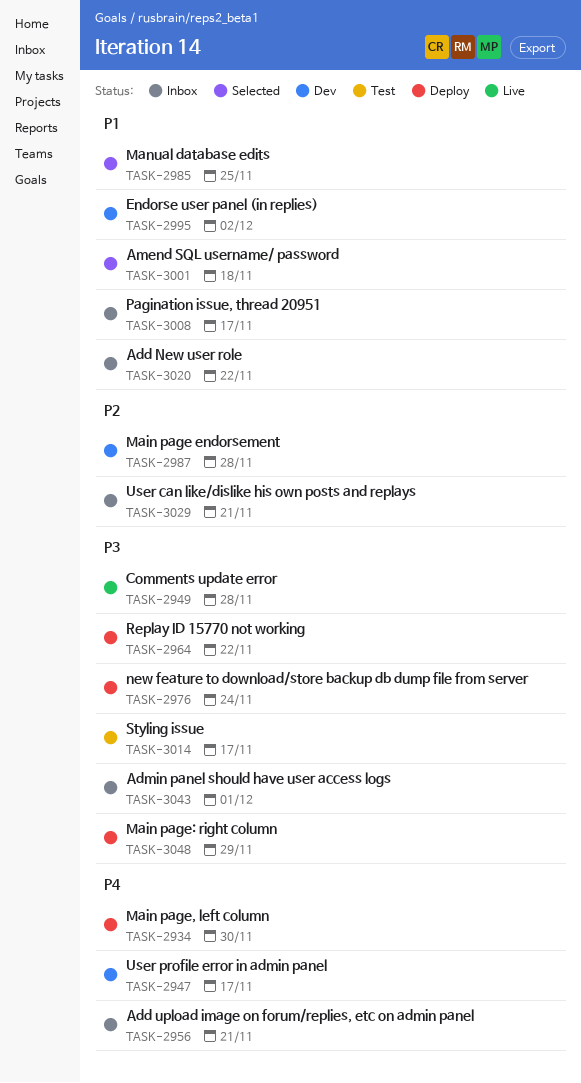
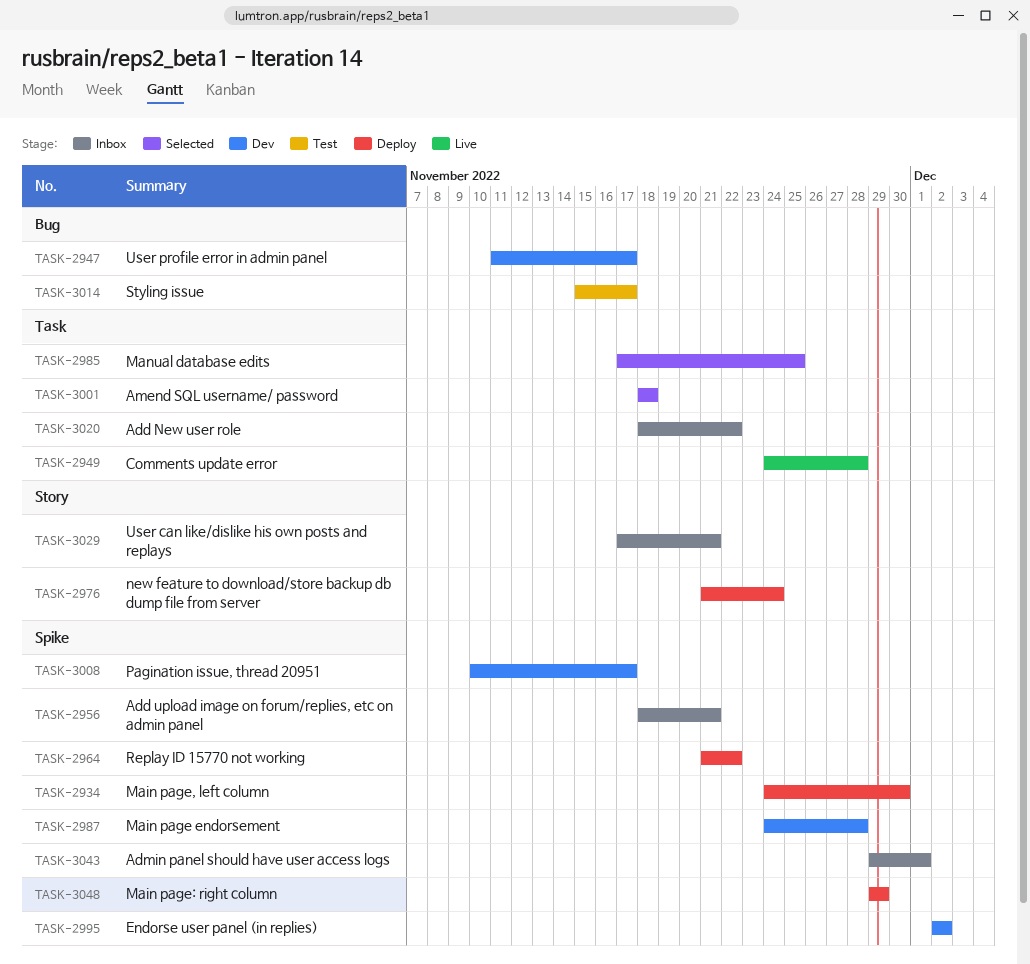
TASK-3008, status: Inbox -> Dev

